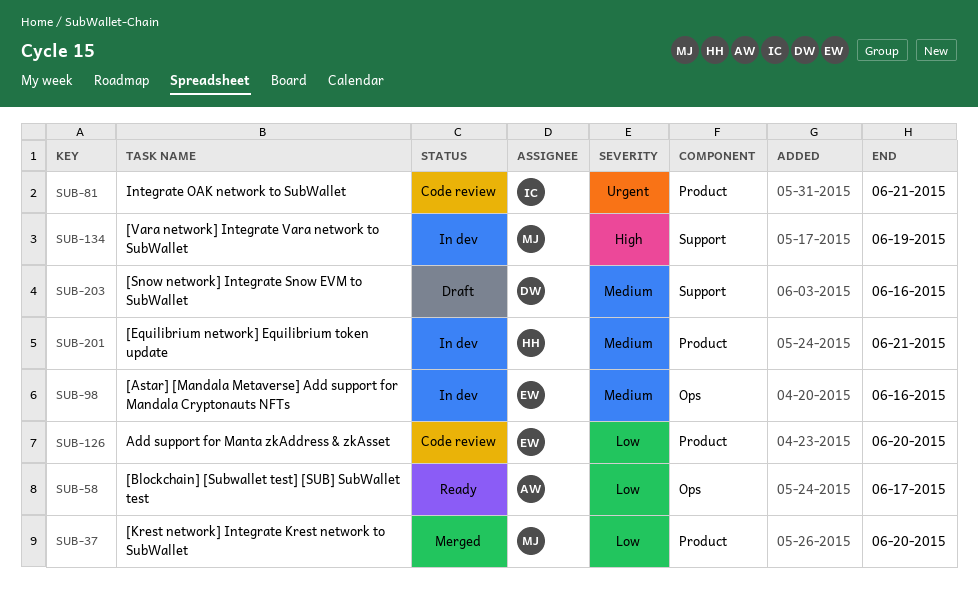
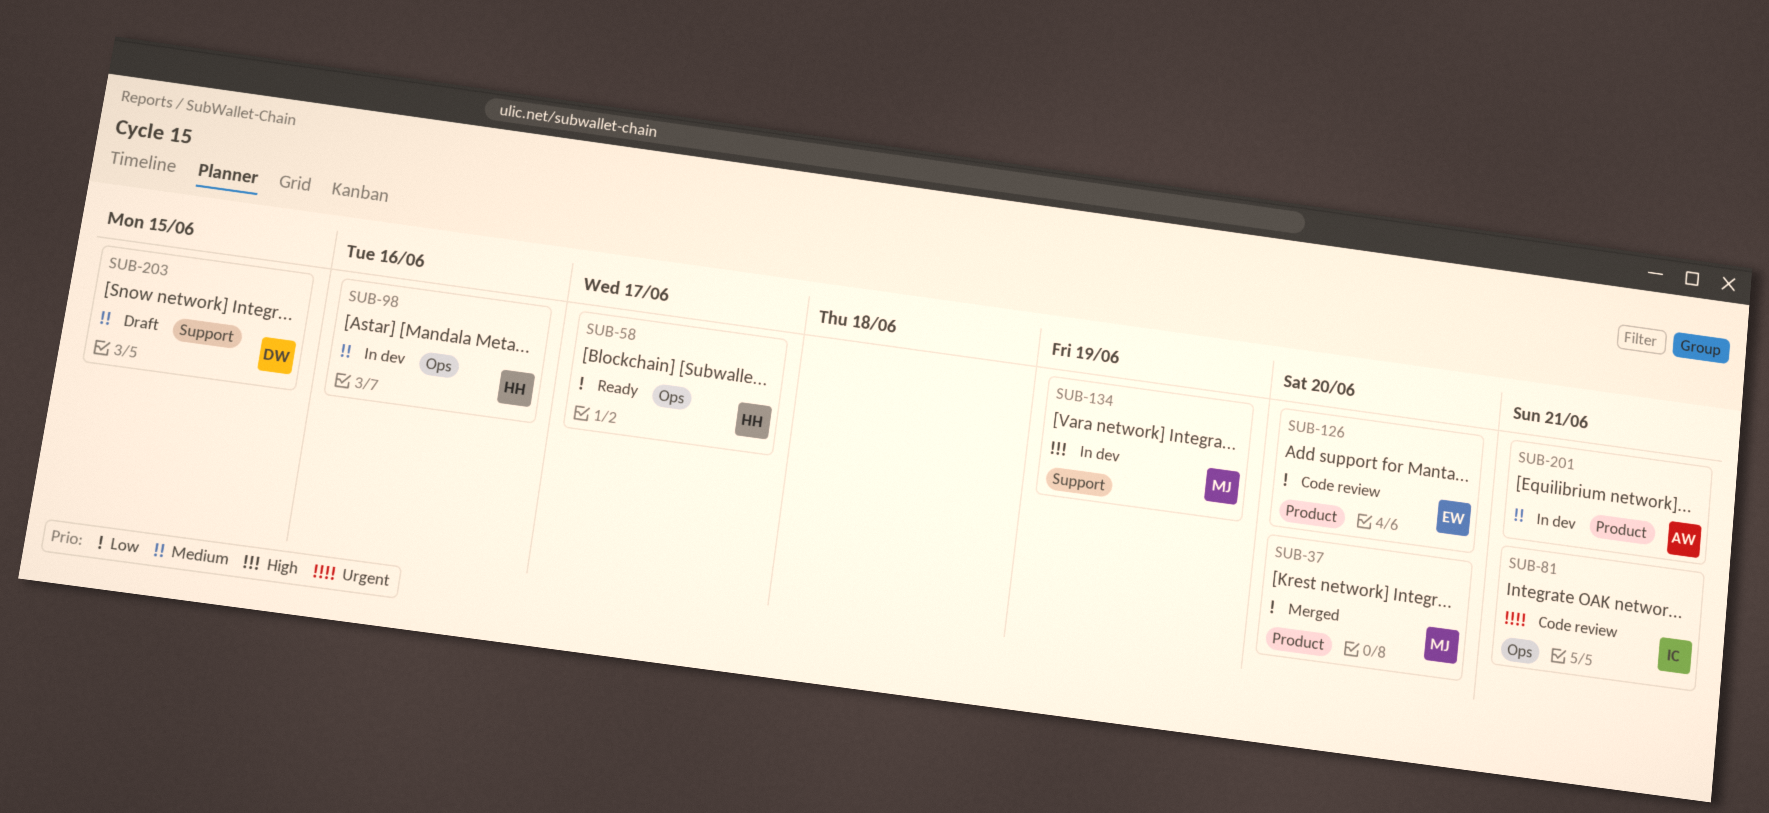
SUB-58, owner: AW -> HH
SUB-81, label: Product -> Ops
SUB-98, owner: EW -> HH
SUB-201, owner: HH -> AW
SUB-203, due: Jun 16 -> Jun 15

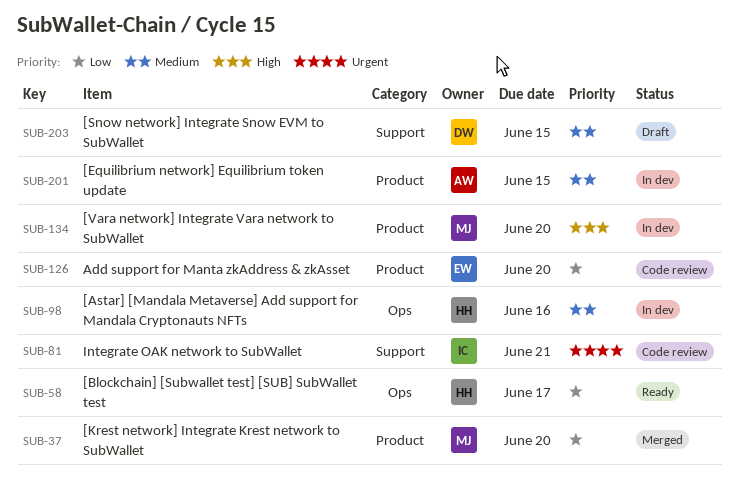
SUB-81, label: Ops -> Support
SUB-134, label: Support -> Product
SUB-134, due: Jun 19 -> Jun 20
SUB-201, due: Jun 21 -> Jun 15

